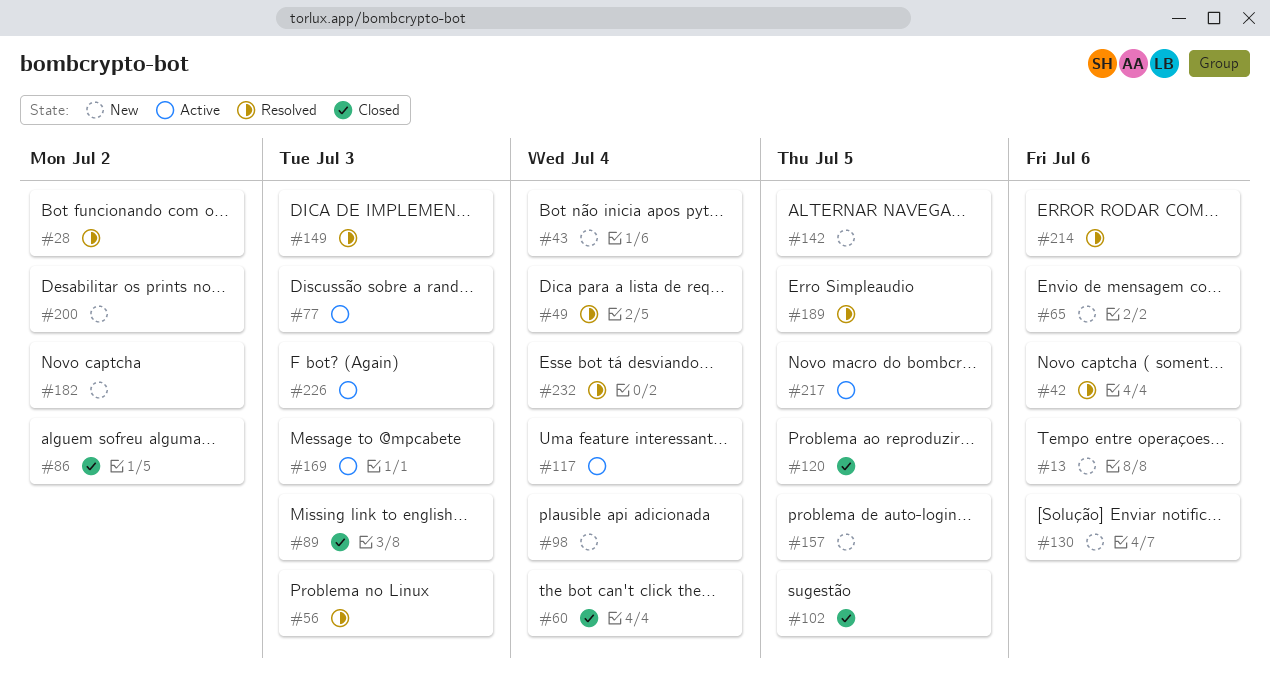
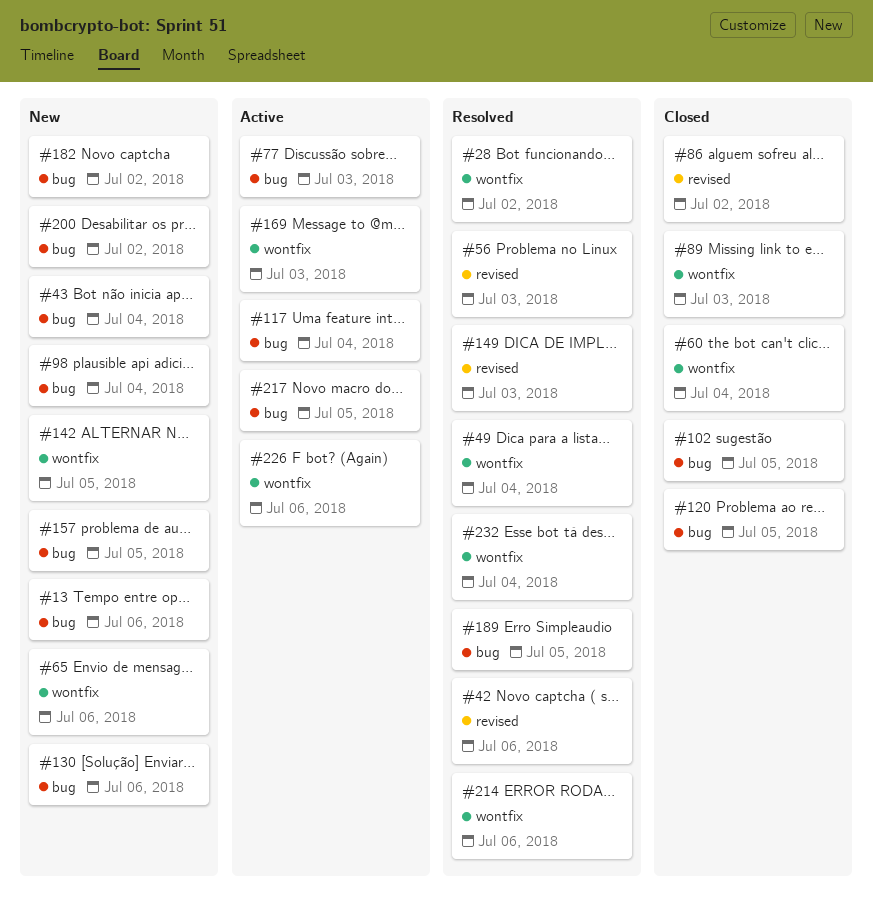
#226, due: Jul 3 -> Jul 6

